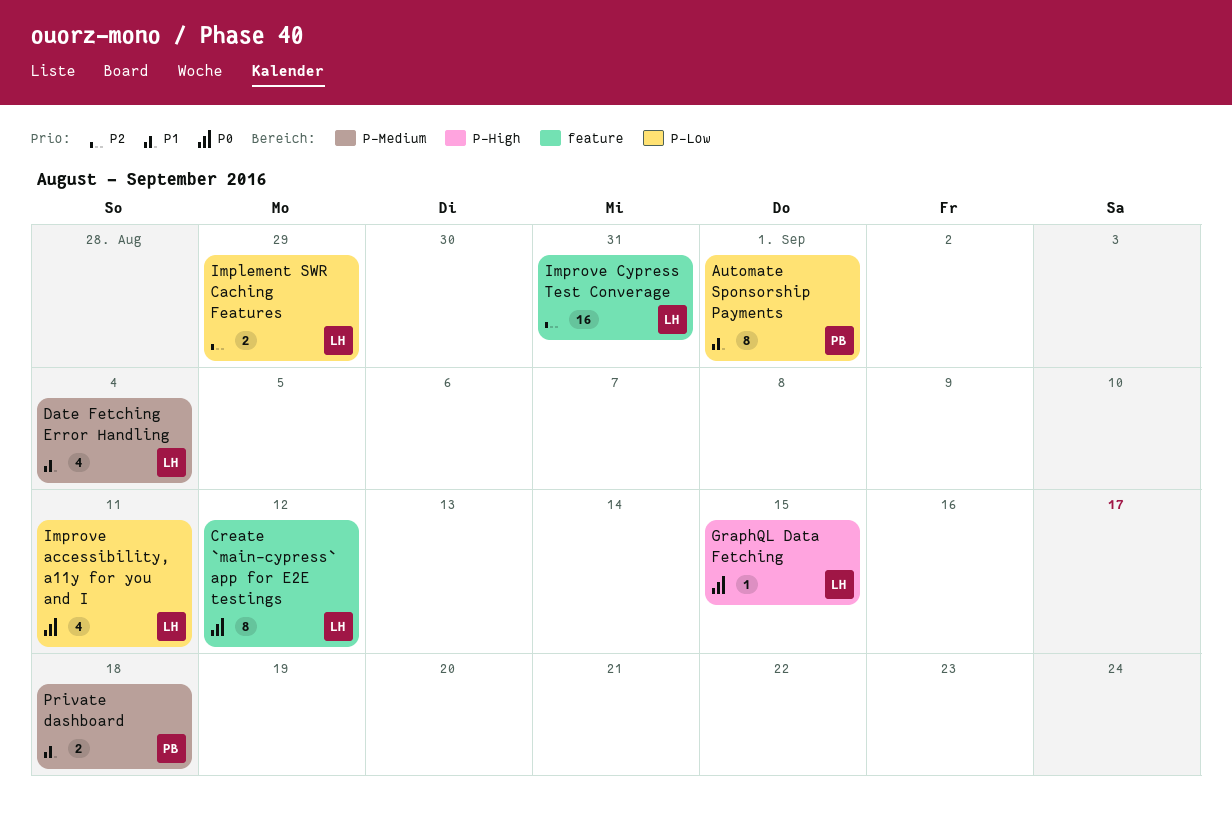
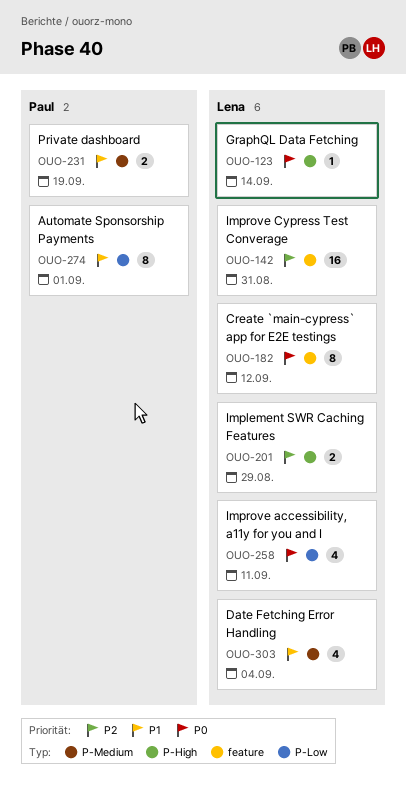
GraphQL Data Fetching, due: Sep 15 -> Sep 14
Implement SWR Caching Features, label: P-Low -> P-High
Private dashboard, due: Sep 18 -> Sep 19

